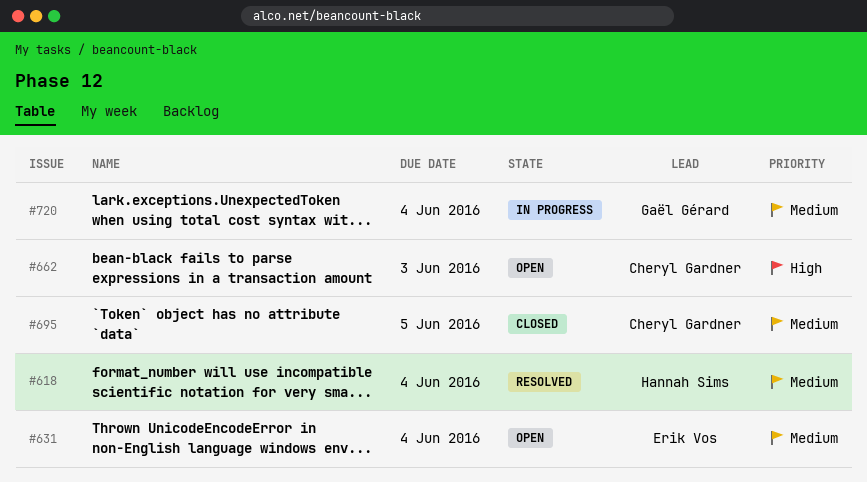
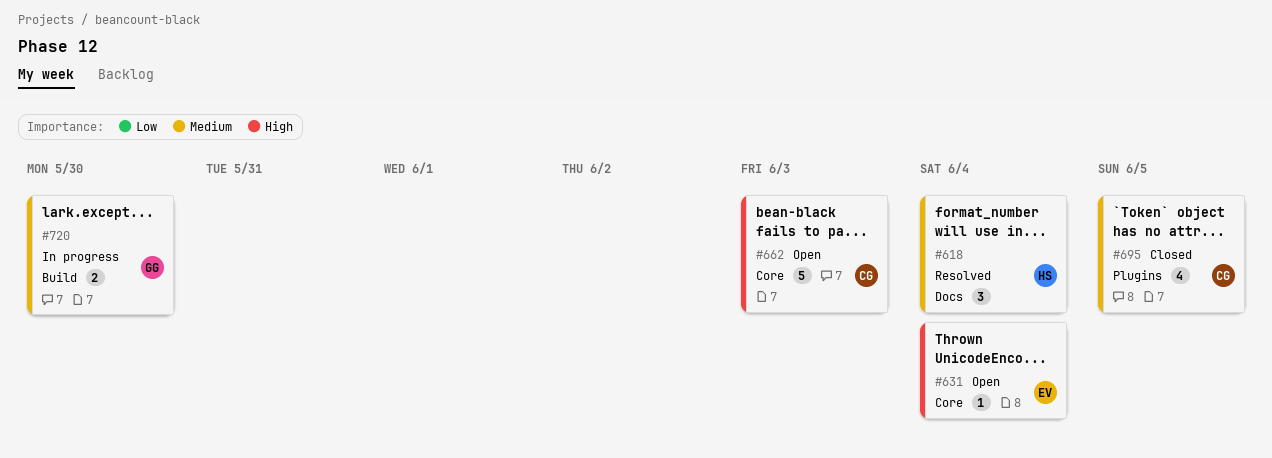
#631, priority: Medium -> High
#720, due: Jun 4 -> May 30

